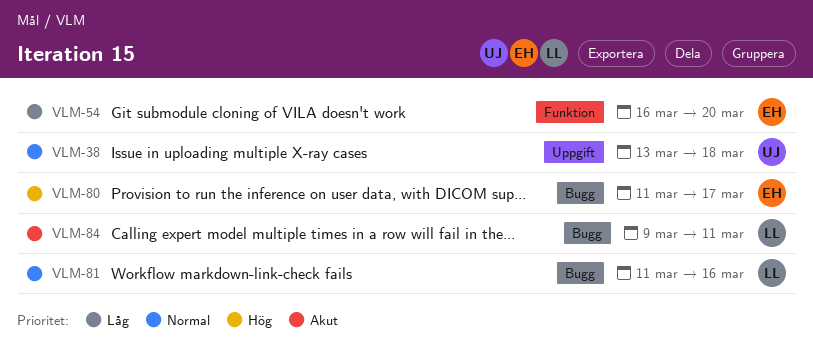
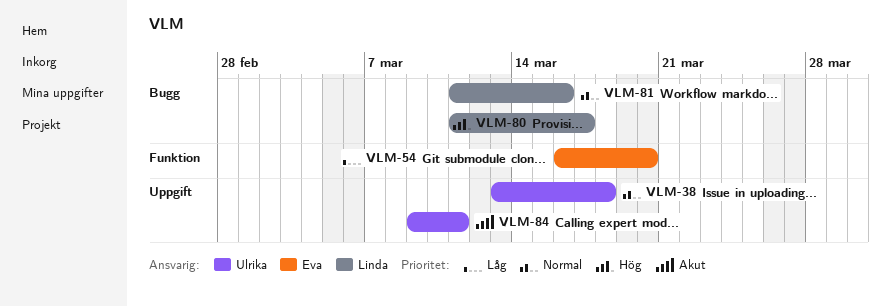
VLM-80, owner: Eva -> Linda
VLM-84, owner: Linda -> Ulrika
VLM-84, label: Bugg -> Uppgift

